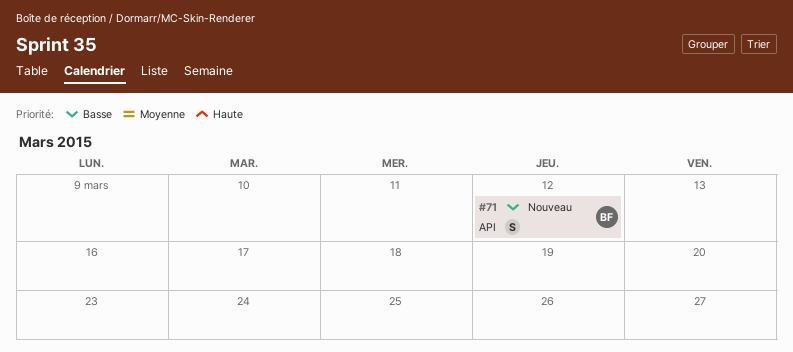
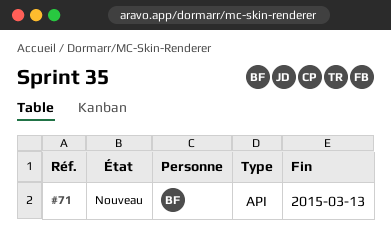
#71, due: Mar 12 -> Mar 13

